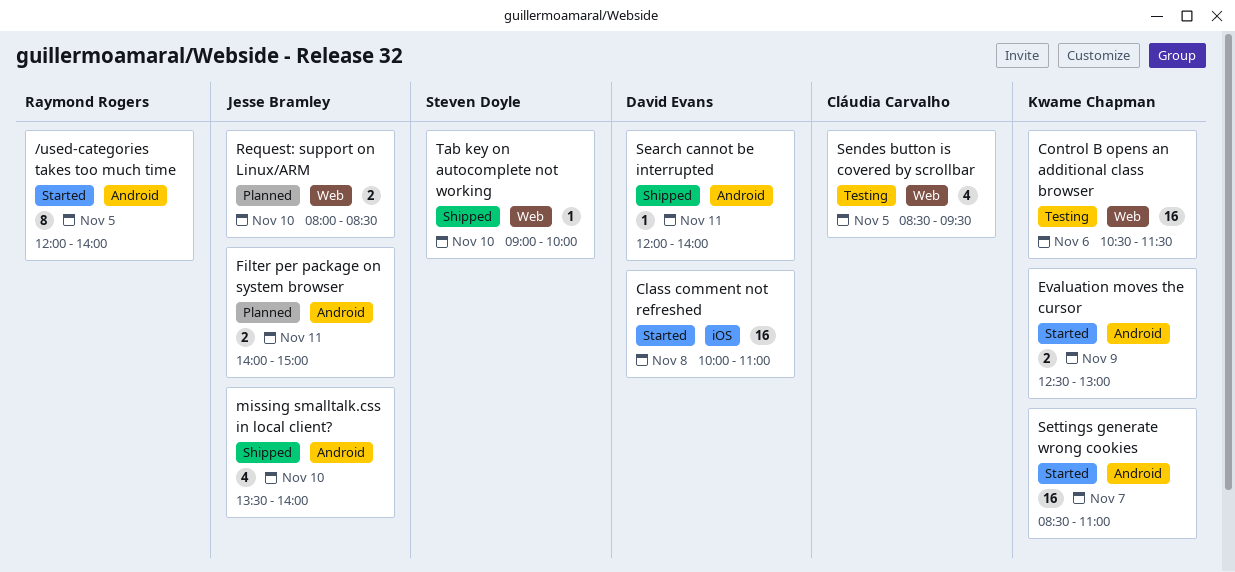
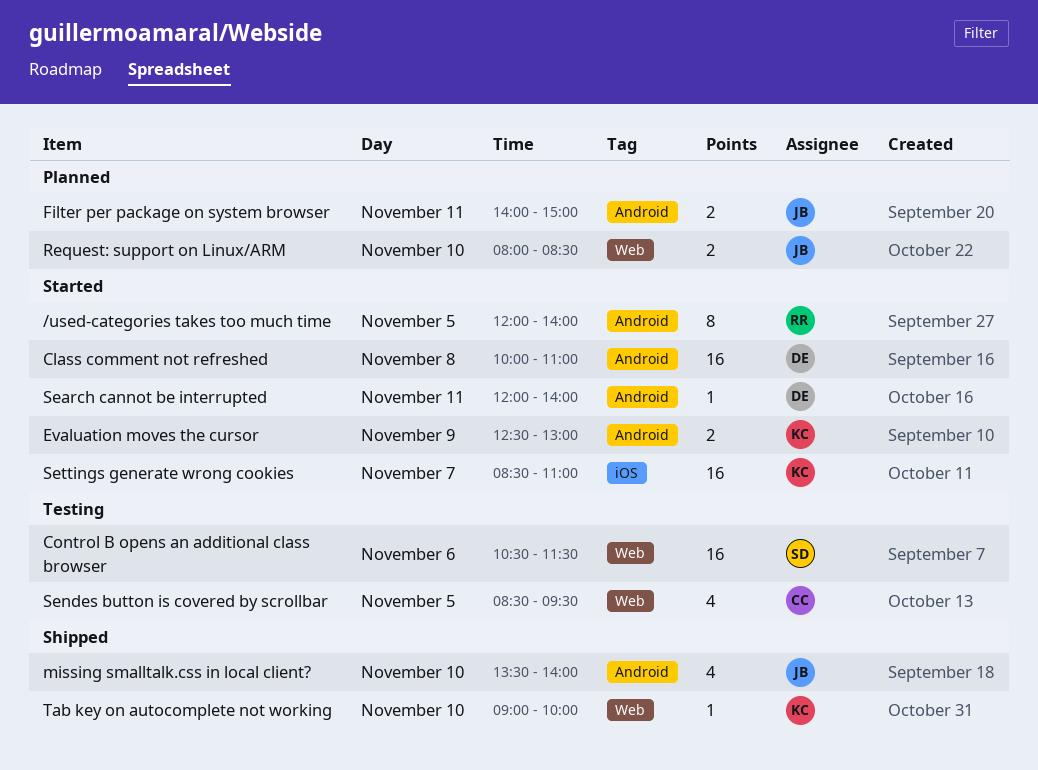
Class comment not refreshed, label: iOS -> Android
Control B opens an additional class browser, owner: Kwame Chapman -> Steven Doyle
Search cannot be interrupted, status: Shipped -> Started
Settings generate wrong cookies, label: Android -> iOS
Tab key on autocomplete not working, owner: Steven Doyle -> Kwame Chapman

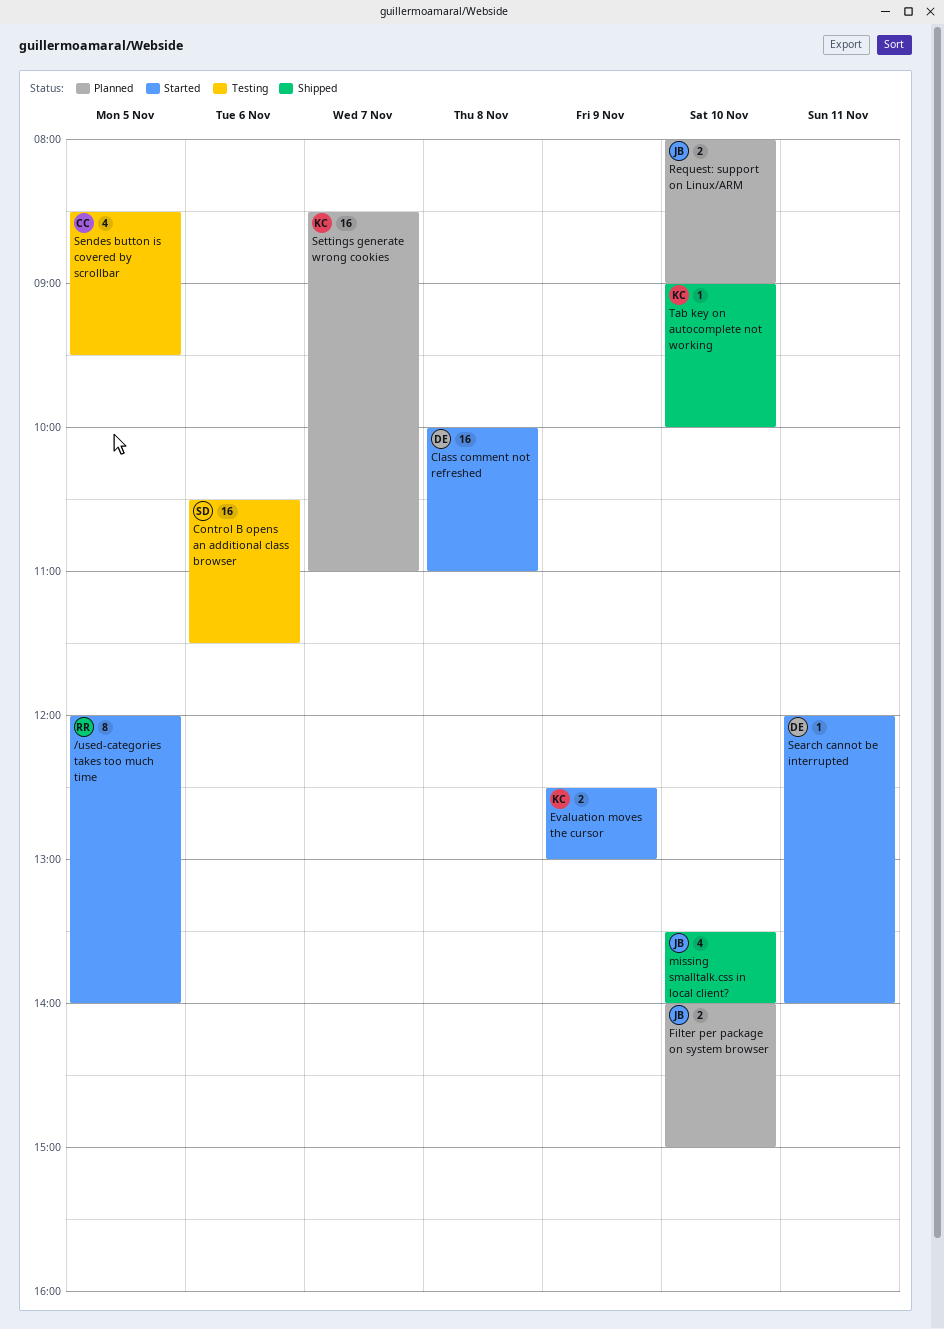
Filter per package on system browser, day: Nov 11 -> Nov 10
Request: support on Linux/ARM, ends: 08:30 -> 09:00
Settings generate wrong cookies, status: Started -> Planned

